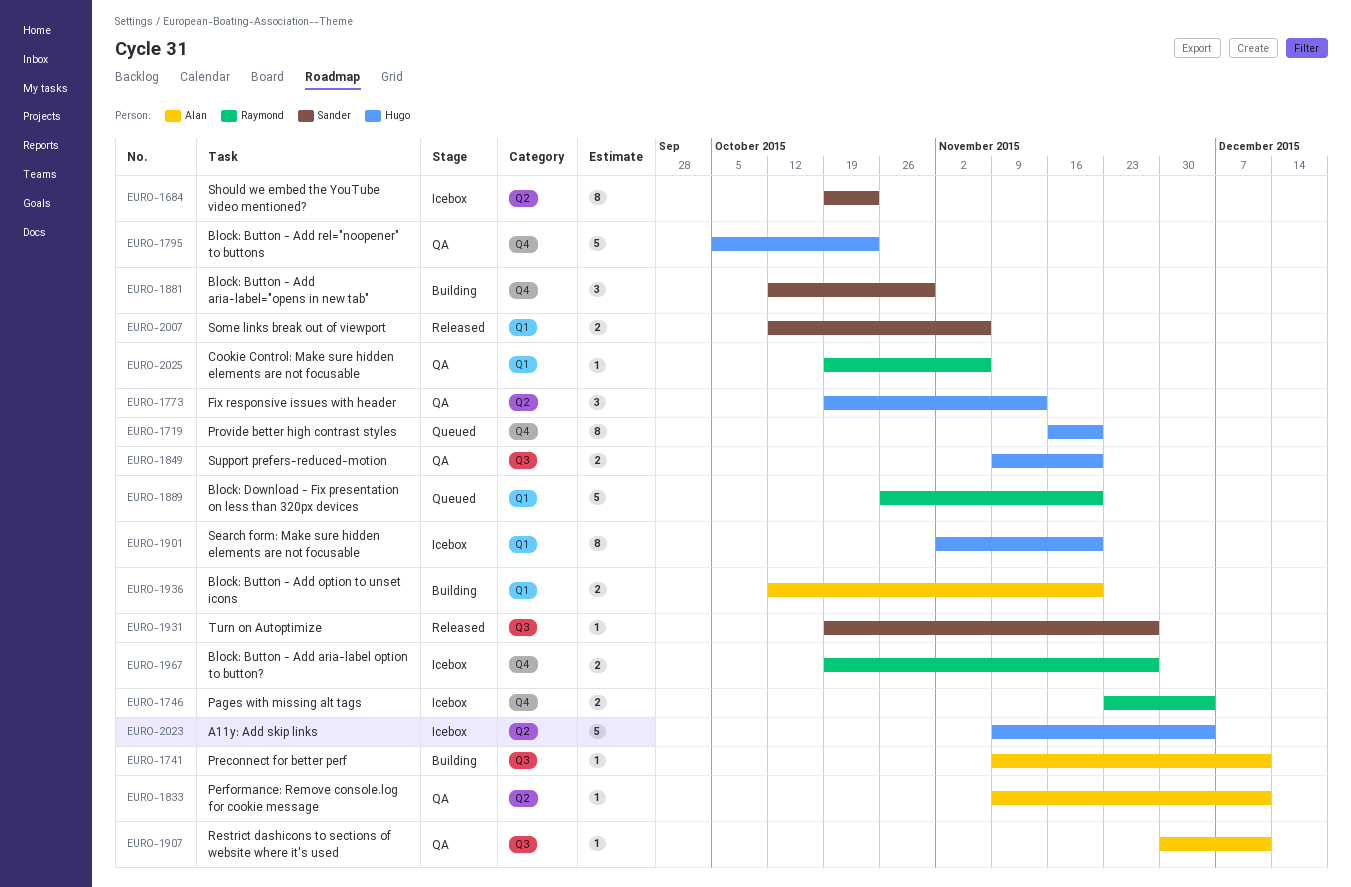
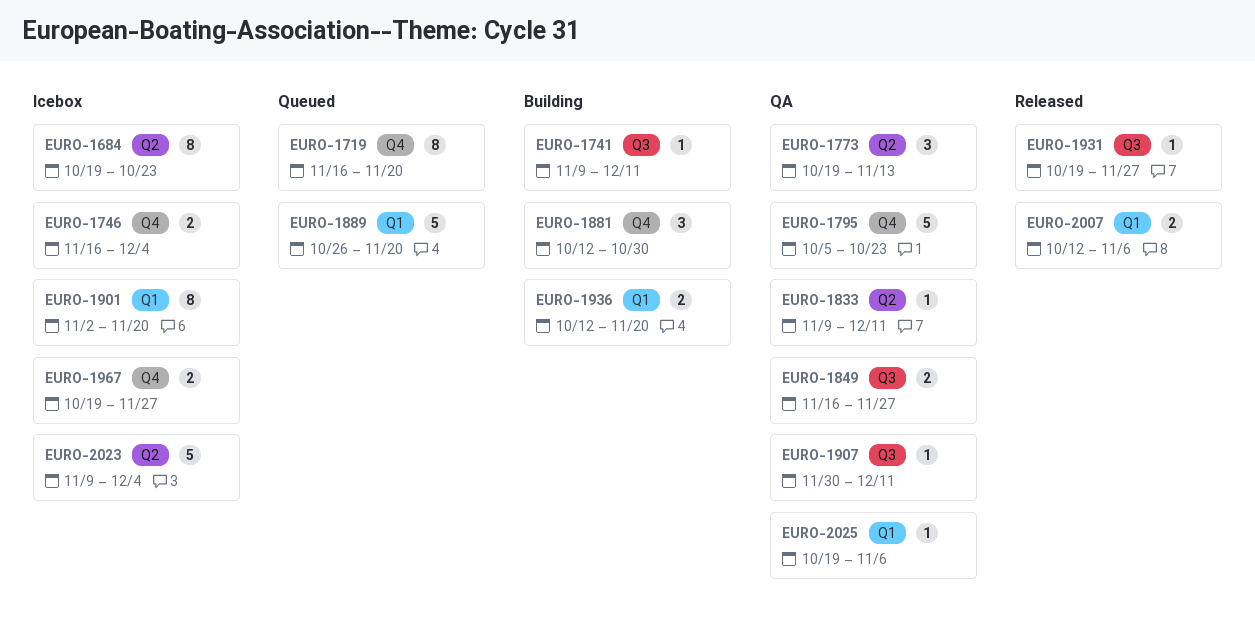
EURO-1746, start: Nov 23 -> Nov 16
EURO-1849, start: Nov 9 -> Nov 16
EURO-1849, due: Nov 20 -> Nov 27

